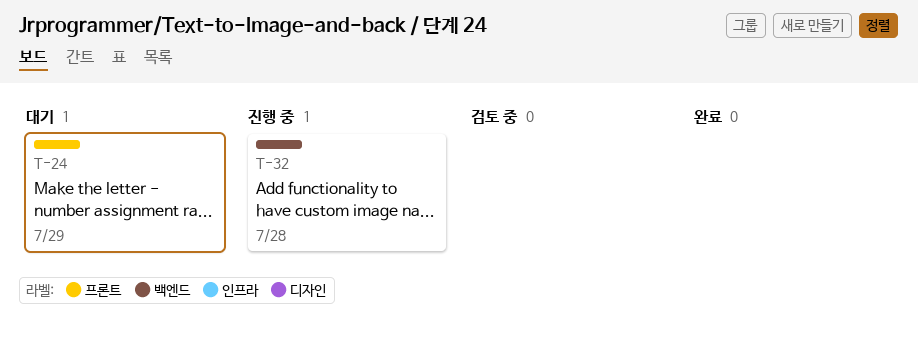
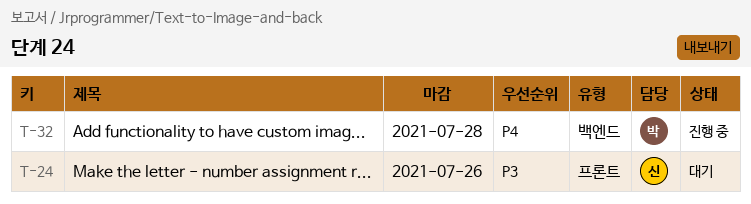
T-24, due: Jul 29 -> Jul 26

